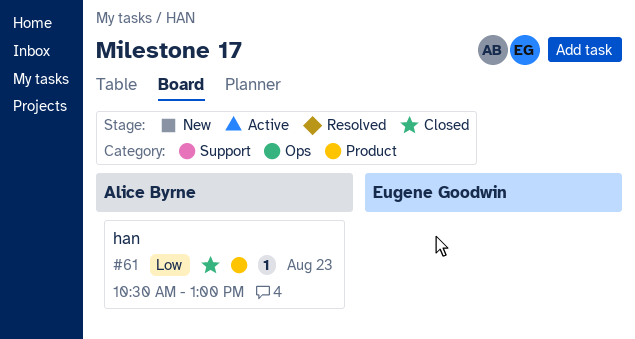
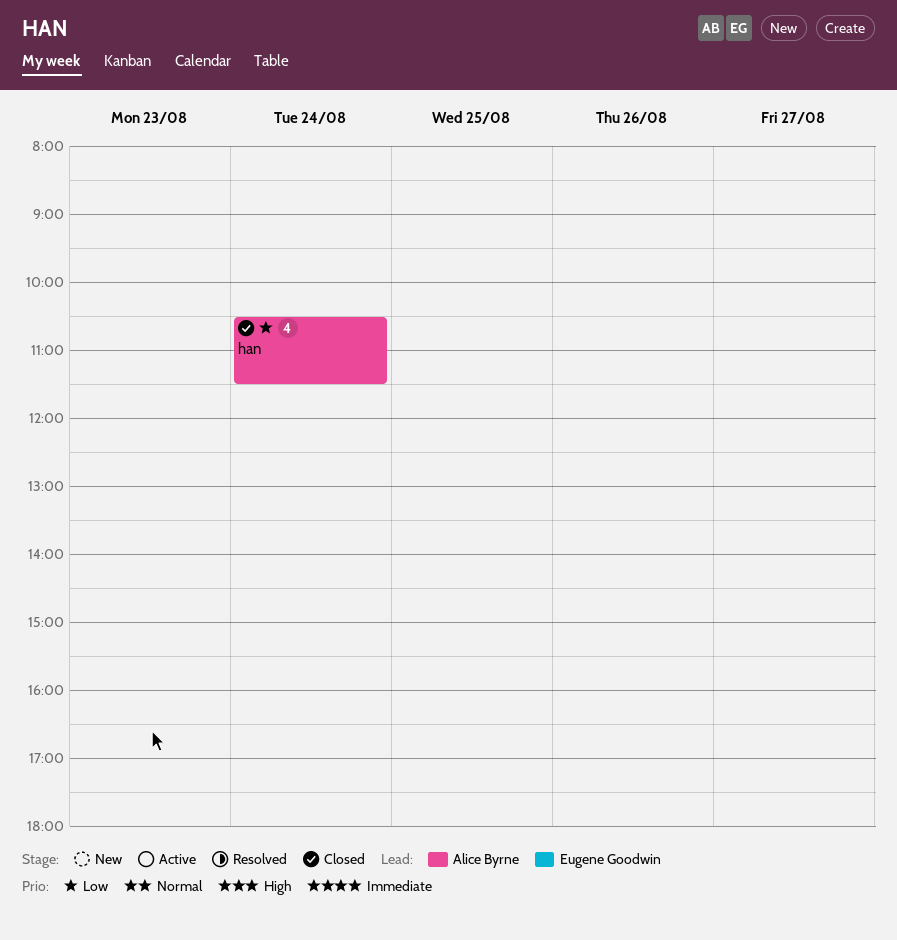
han, estimate: 1 -> 4
han, day: Aug 23 -> Aug 24
han, ends: 13:00 -> 11:30

